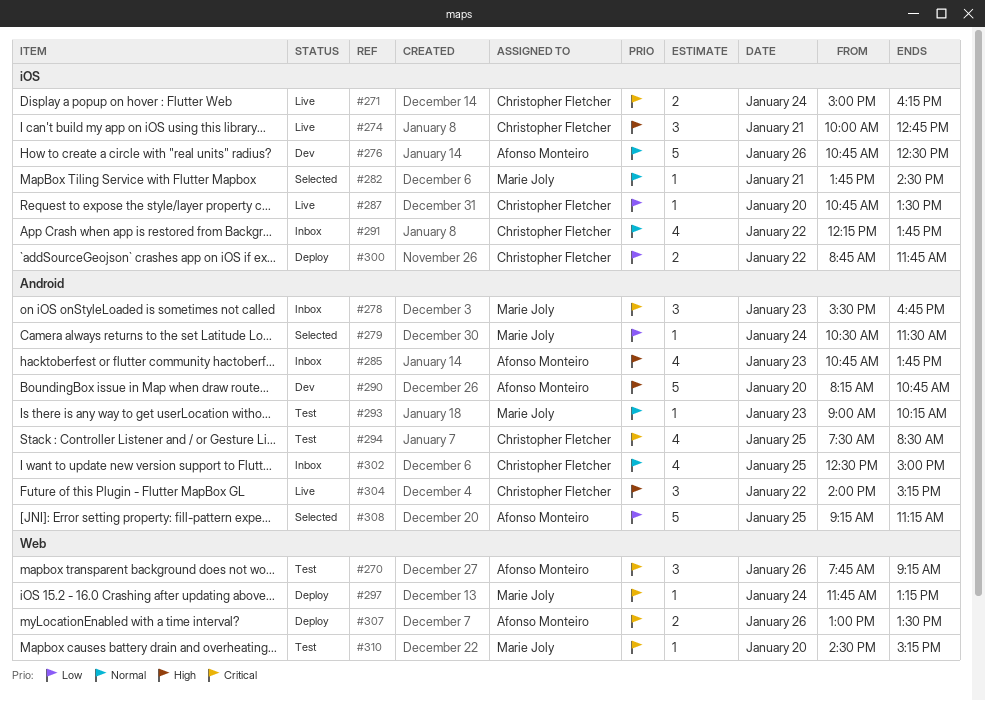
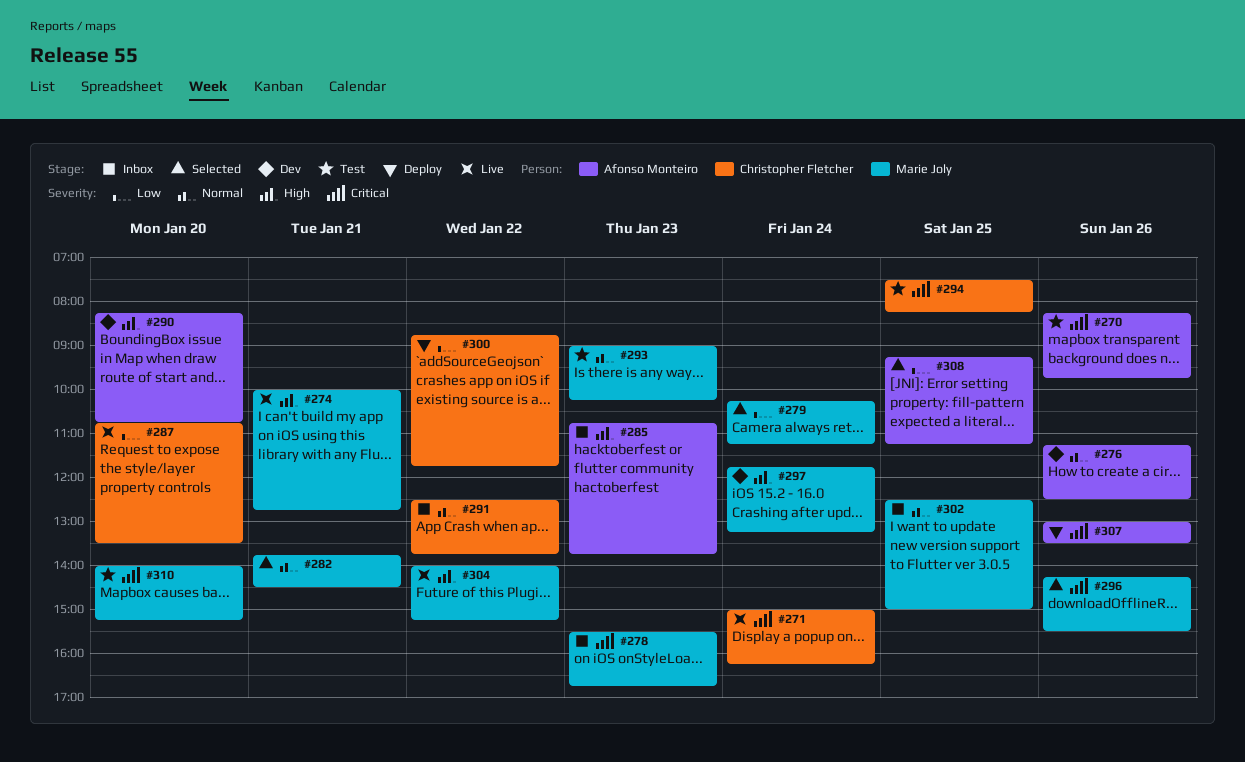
#270, begins: 07:45 -> 08:15
#270, ends: 09:15 -> 09:45
#274, owner: Christopher Fletcher -> Marie Joly
#276, begins: 10:45 -> 11:15
#279, begins: 10:30 -> 10:15
#279, ends: 11:30 -> 11:15
#291, begins: 12:15 -> 12:30
#294, ends: 08:30 -> 08:15
#296: none -> present
#297, status: Deploy -> Dev
#297, priority: Critical -> High
#302, owner: Christopher Fletcher -> Marie Joly
#304, owner: Christopher Fletcher -> Marie Joly
#310, begins: 14:30 -> 14:00

